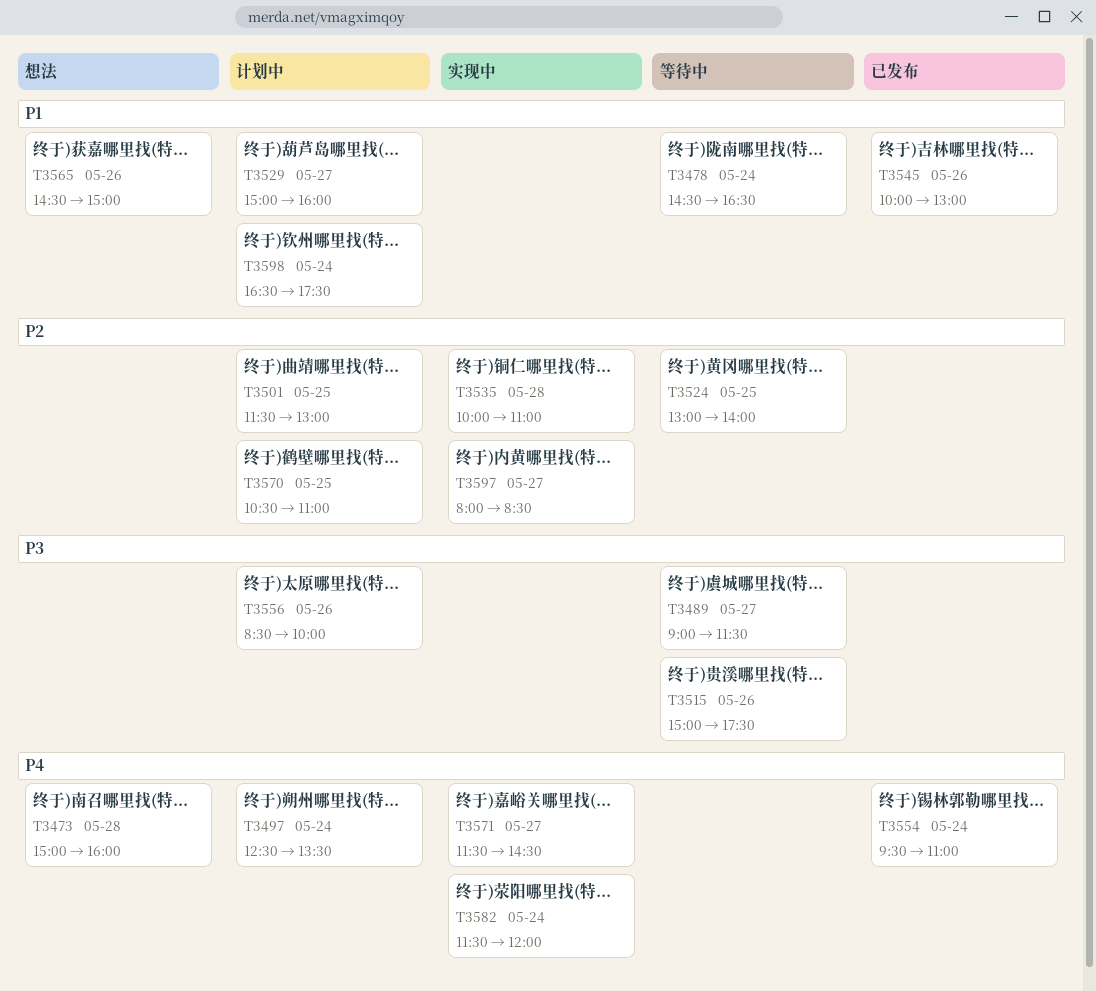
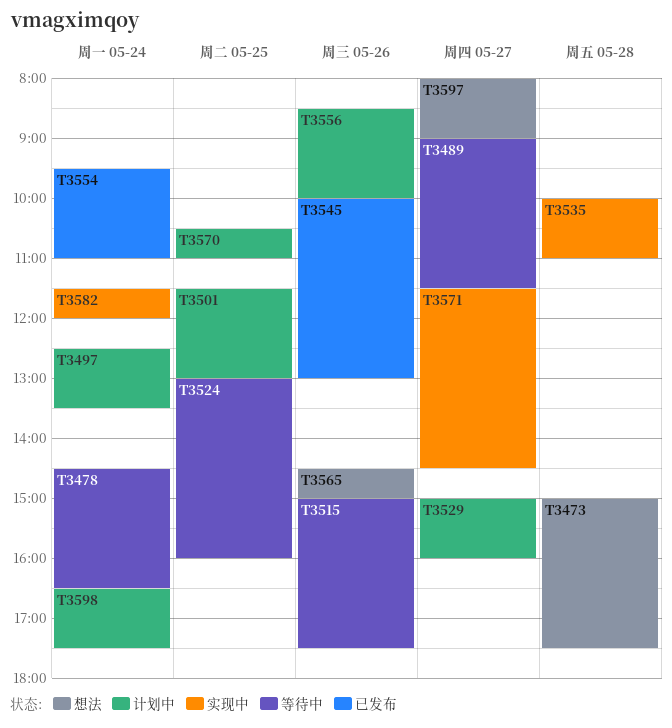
T3473, ends: 16:00 -> 17:30
T3524, ends: 14:00 -> 16:00
T3597, status: 实现中 -> 想法
T3597, ends: 08:30 -> 09:00

